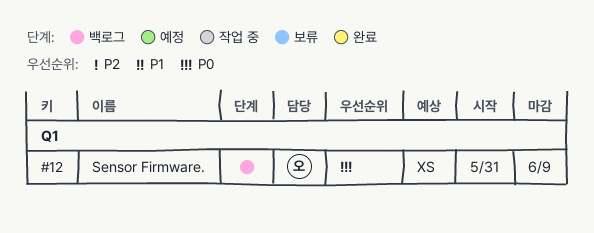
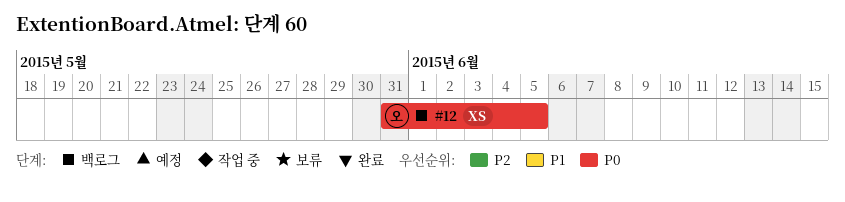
#12, due: Jun 9 -> Jun 5

